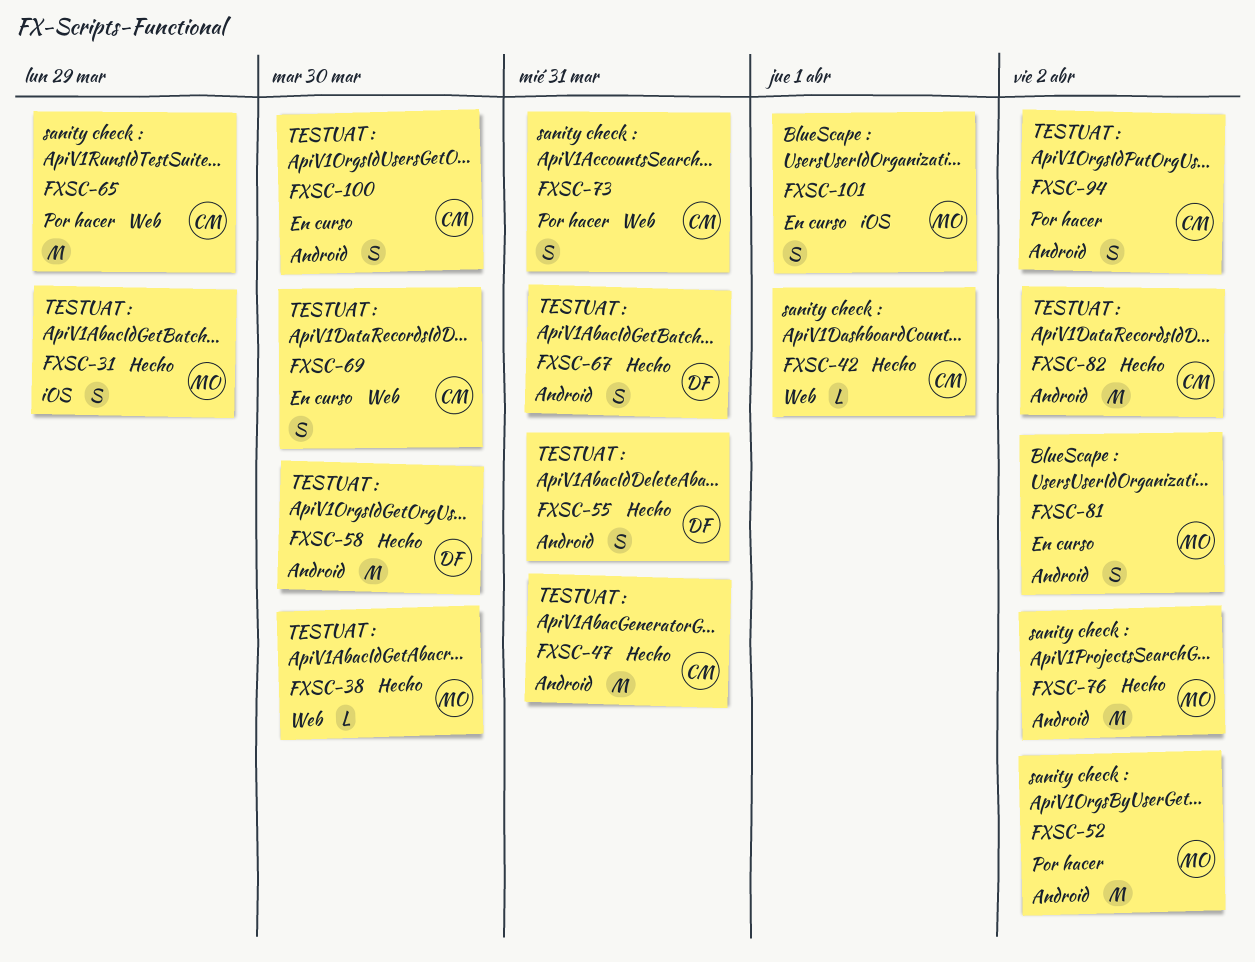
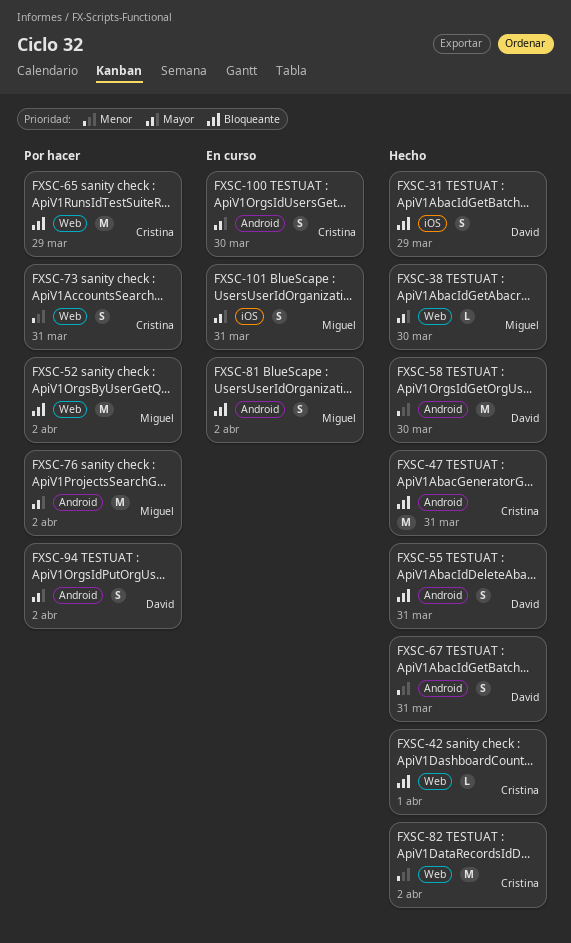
FXSC-31, owner: Miguel -> David
FXSC-52, label: Android -> Web
FXSC-69: present -> none
FXSC-76, status: Hecho -> Por hacer
FXSC-82, label: Android -> Web
FXSC-94, owner: Cristina -> David
FXSC-101, due: Apr 1 -> Mar 31

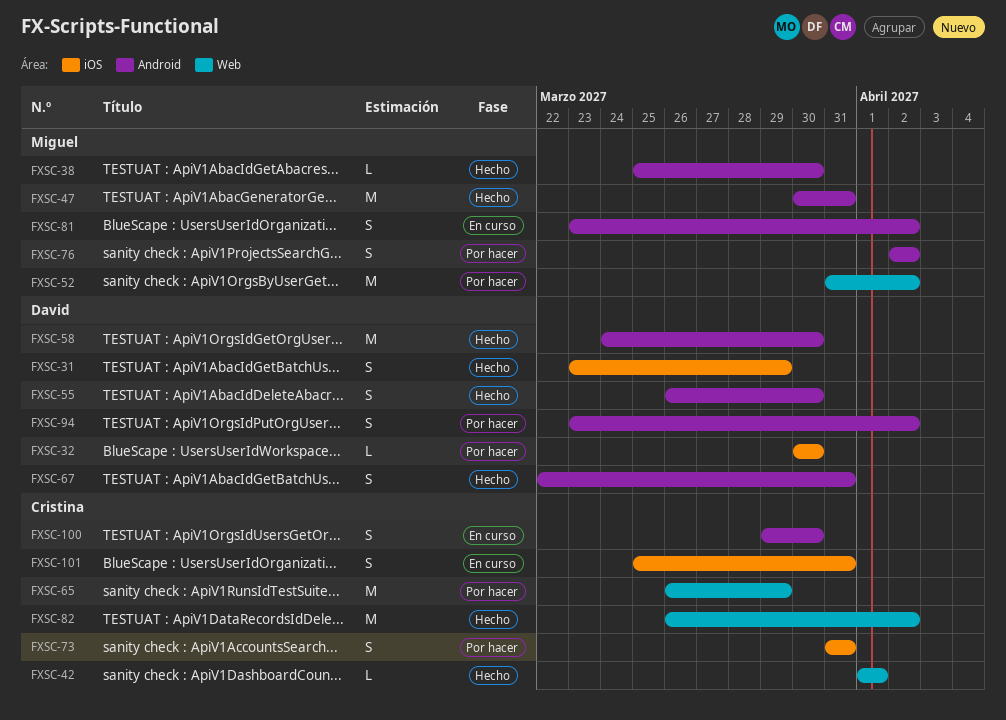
FXSC-32: none -> present
FXSC-38, label: Web -> Android
FXSC-47, owner: Cristina -> Miguel
FXSC-55, due: Mar 31 -> Mar 30
FXSC-73, label: Web -> iOS
FXSC-76, estimate: M -> S
FXSC-101, owner: Miguel -> Cristina

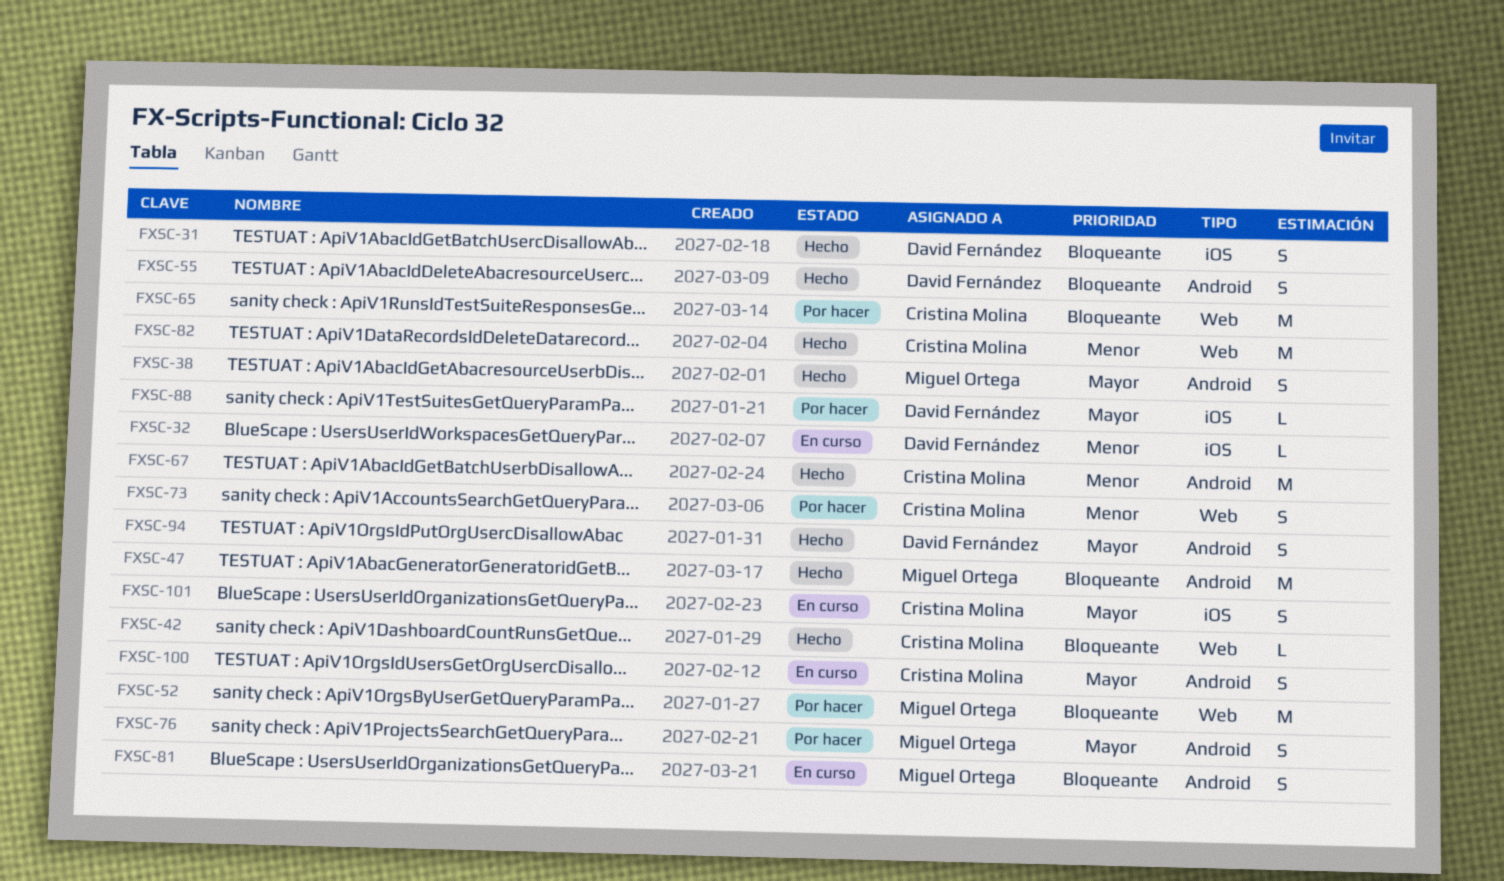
FXSC-32, status: Por hacer -> En curso
FXSC-38, estimate: L -> S
FXSC-58: present -> none
FXSC-67, owner: David Fernández -> Cristina Molina
FXSC-67, estimate: S -> M
FXSC-73, label: iOS -> Web
FXSC-88: none -> present
FXSC-94, status: Por hacer -> Hecho

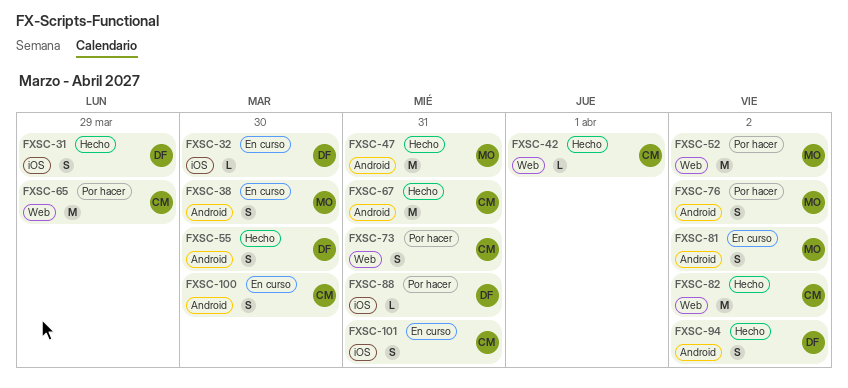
FXSC-38, status: Hecho -> En curso

